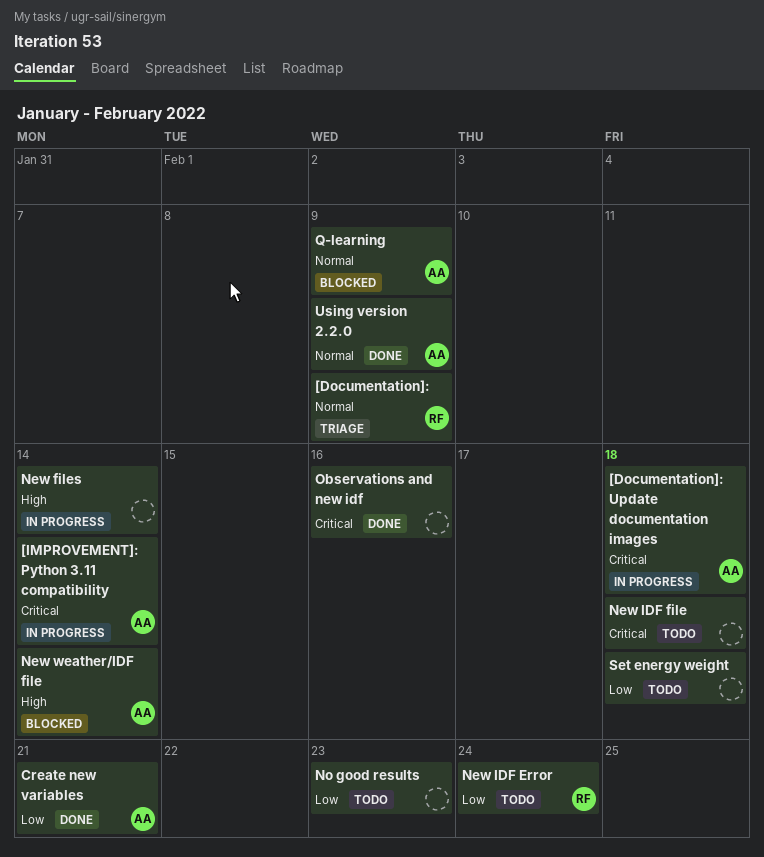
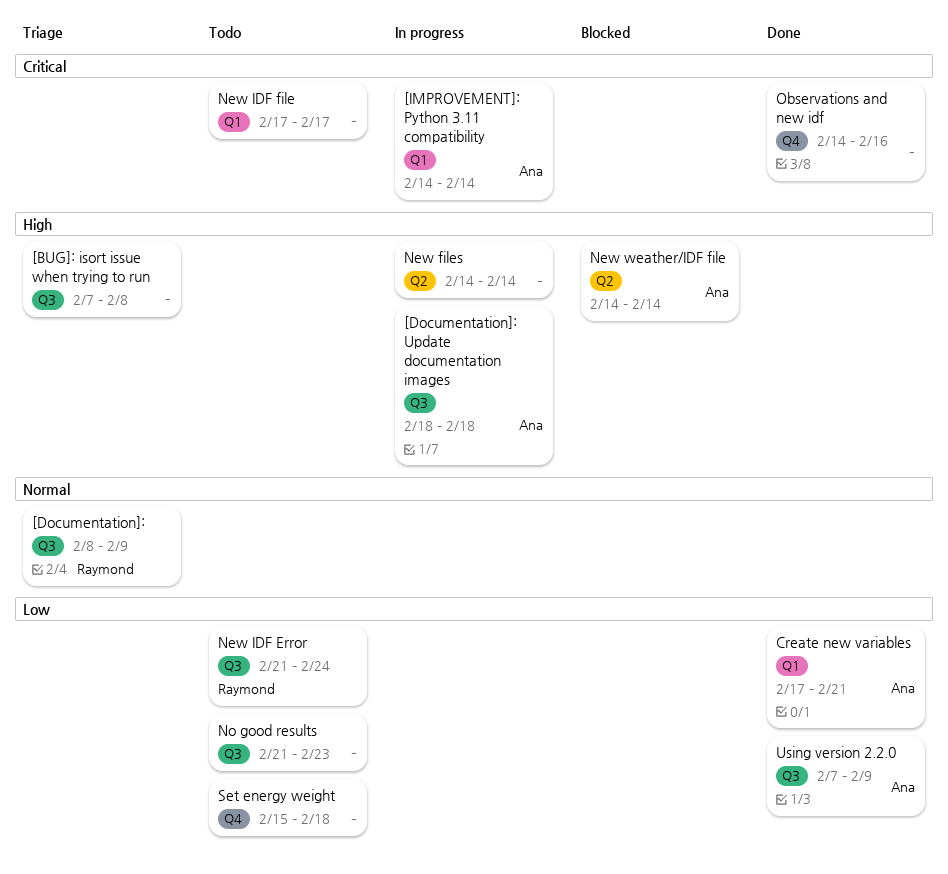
[BUG]: isort issue when trying to run: none -> present
[Documentation]: Update documentation images, priority: Critical -> High
New IDF file, due: Feb 18 -> Feb 17
Q-learning: present -> none
Using version 2.2.0, priority: Normal -> Low

